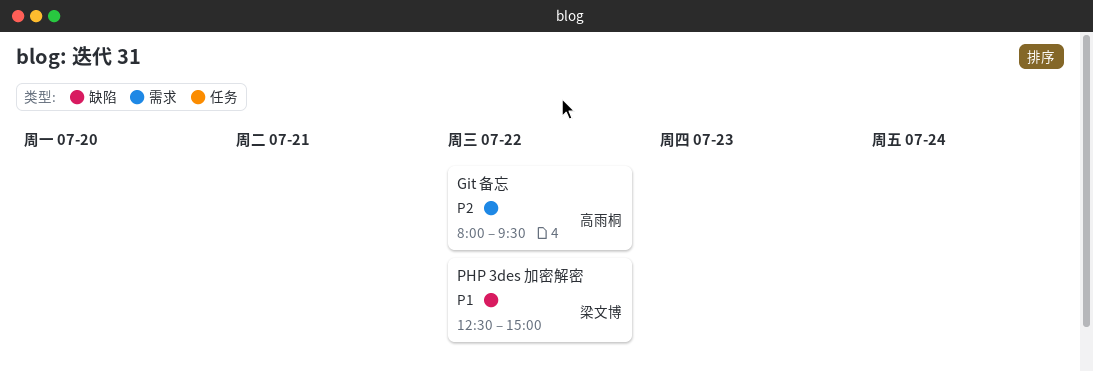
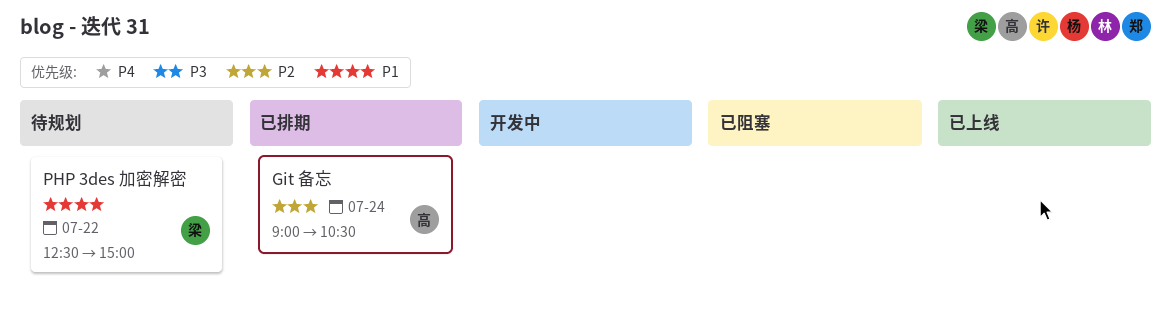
Git 备忘, day: Jul 22 -> Jul 24
Git 备忘, begins: 08:00 -> 09:00
Git 备忘, ends: 09:30 -> 10:30

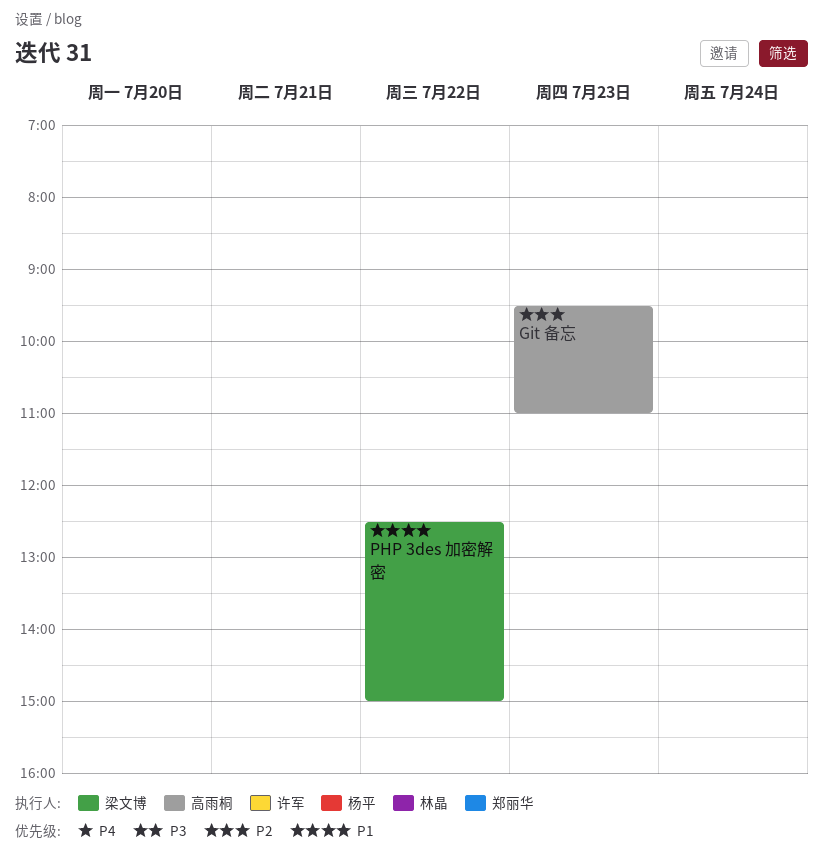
Git 备忘, day: Jul 24 -> Jul 23
Git 备忘, begins: 09:00 -> 09:30
Git 备忘, ends: 10:30 -> 11:00

